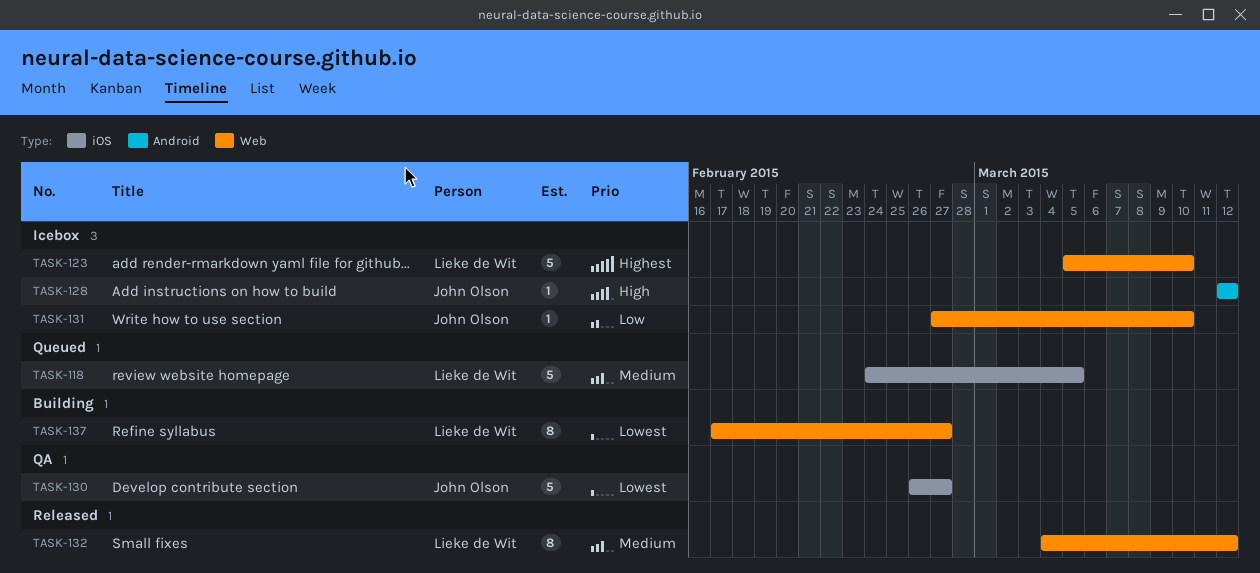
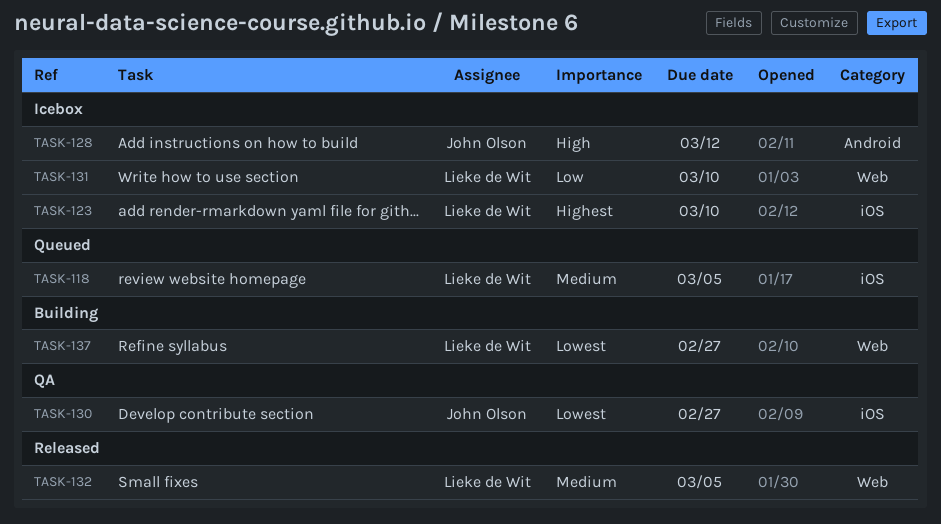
TASK-123, label: Web -> iOS
TASK-131, owner: John Olson -> Lieke de Wit
TASK-132, due: Mar 12 -> Mar 5

